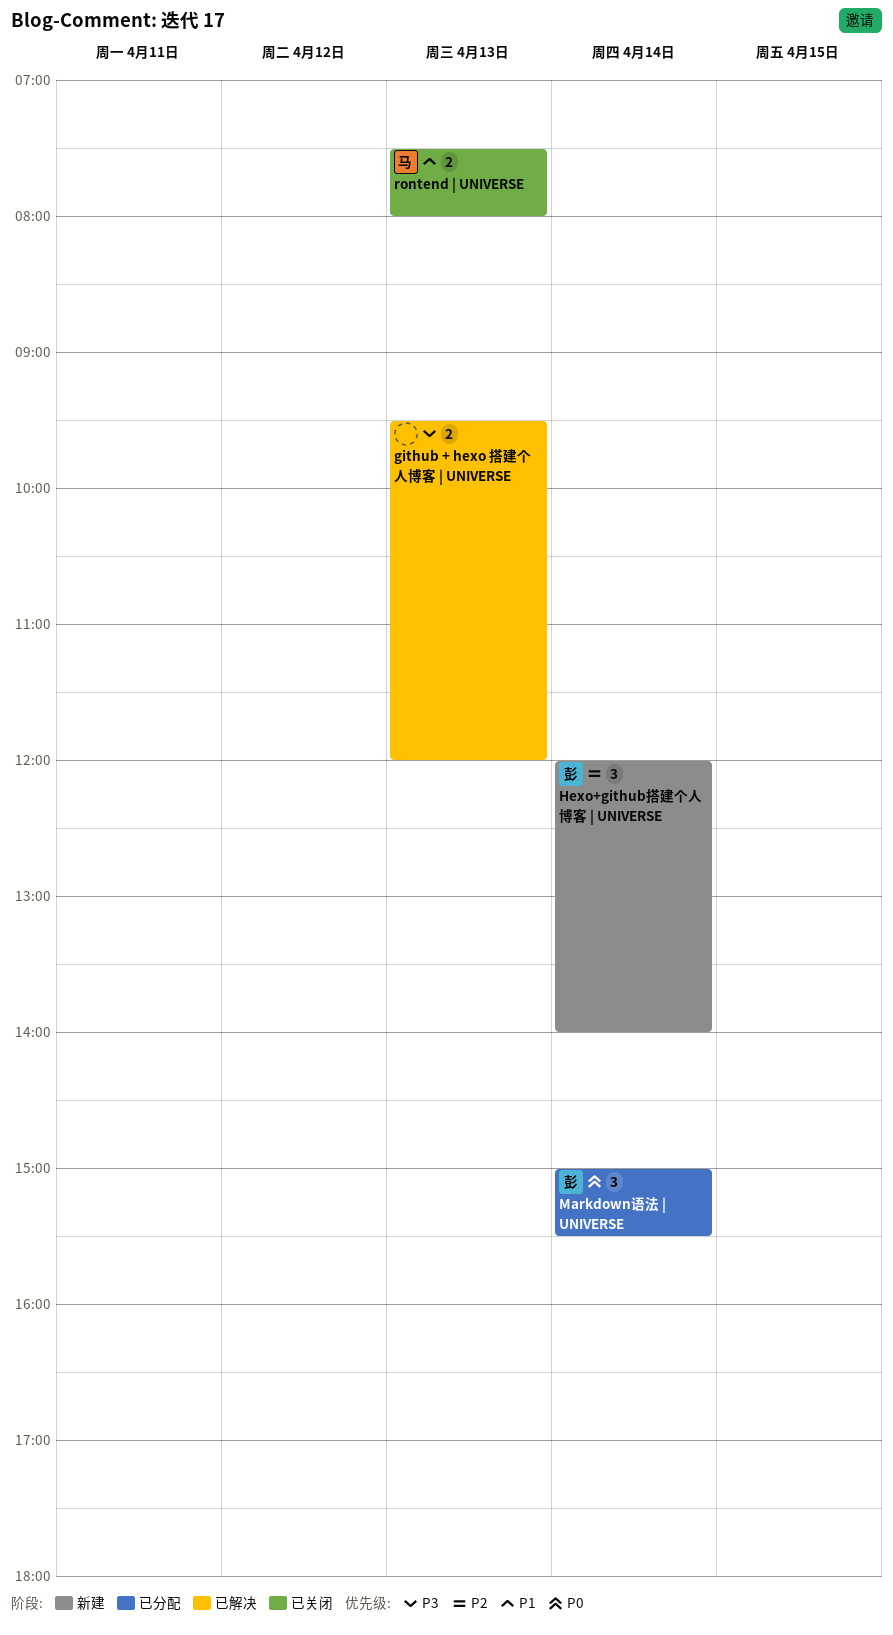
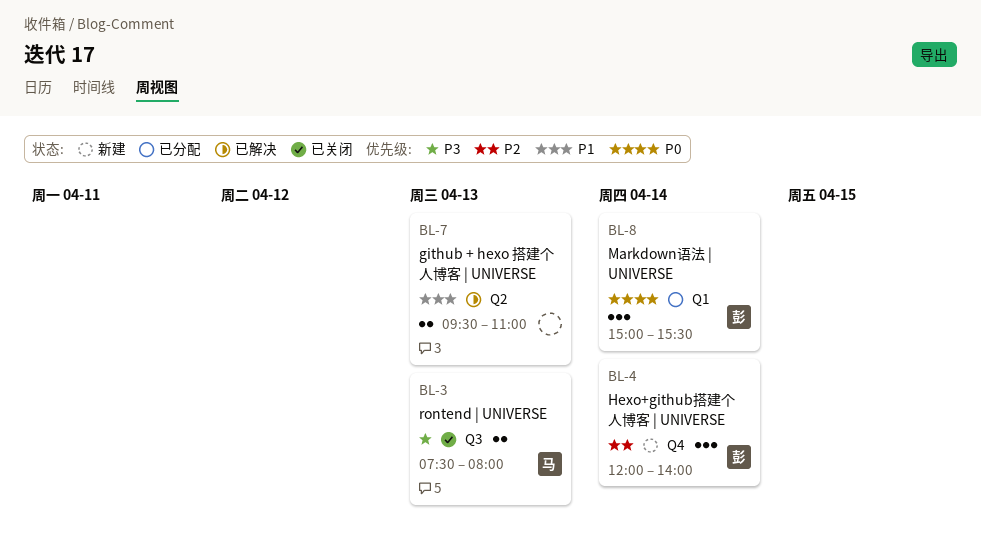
github + hexo 搭建个人博客 | UNIVERSE, priority: P3 -> P1
github + hexo 搭建个人博客 | UNIVERSE, ends: 12:00 -> 11:00
rontend | UNIVERSE, priority: P1 -> P3

